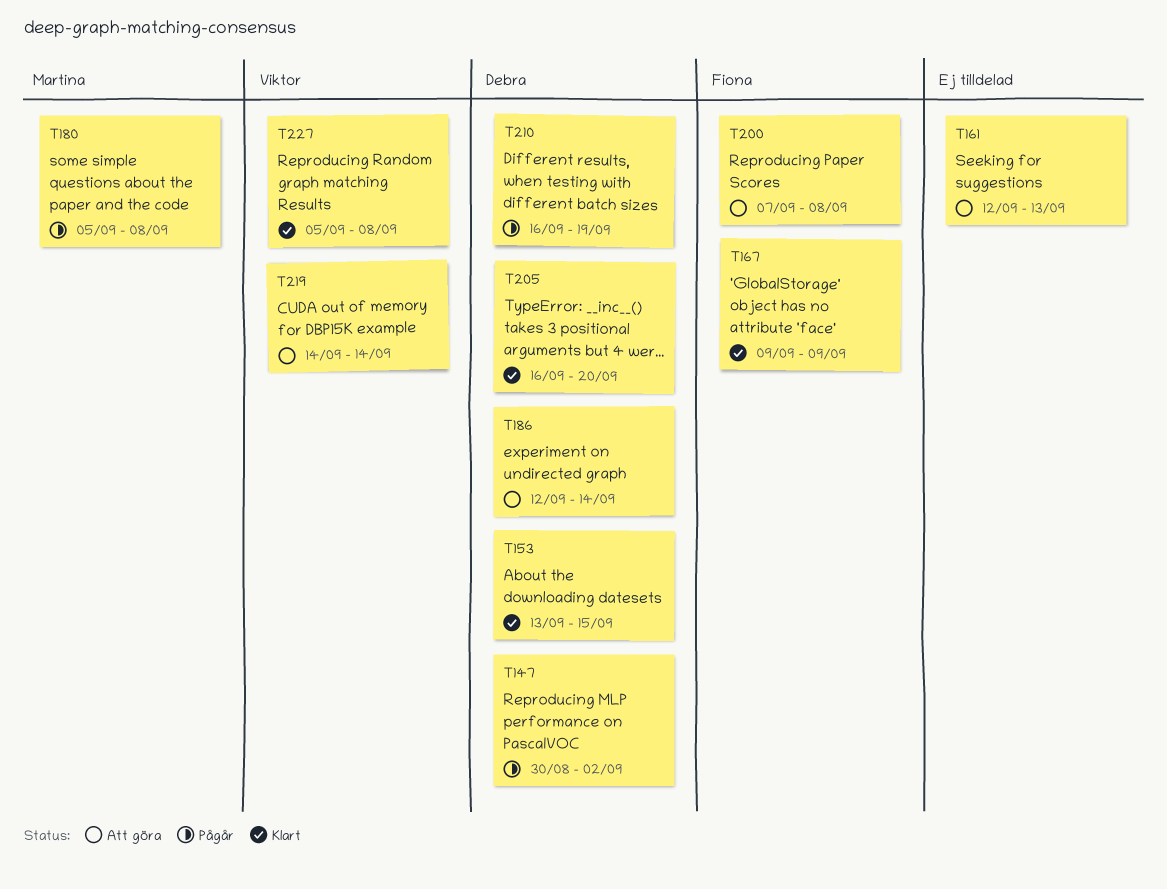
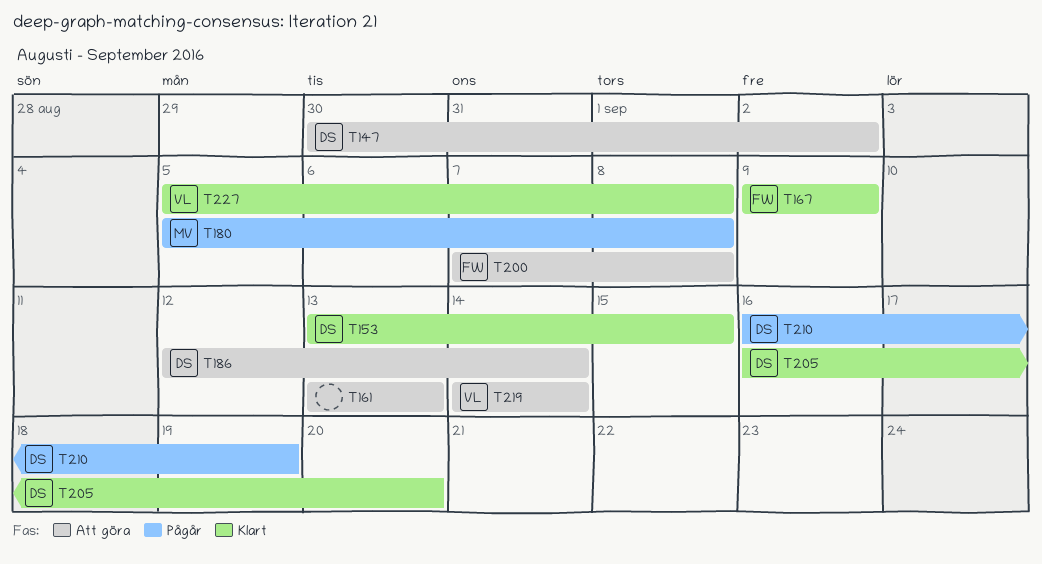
T147, status: Pågår -> Att göra
T161, start: Sep 12 -> Sep 13

